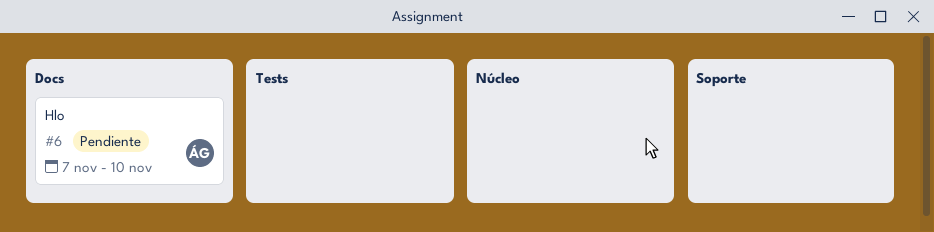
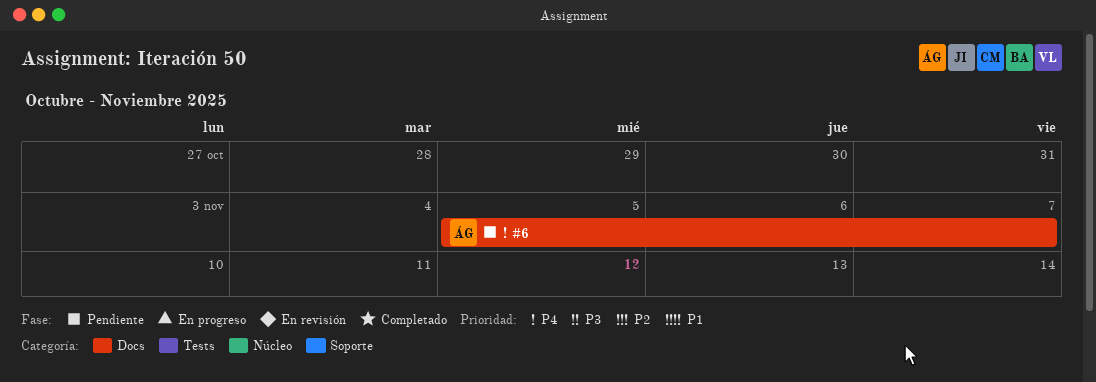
#6, start: Nov 7 -> Nov 5
#6, due: Nov 10 -> Nov 7

